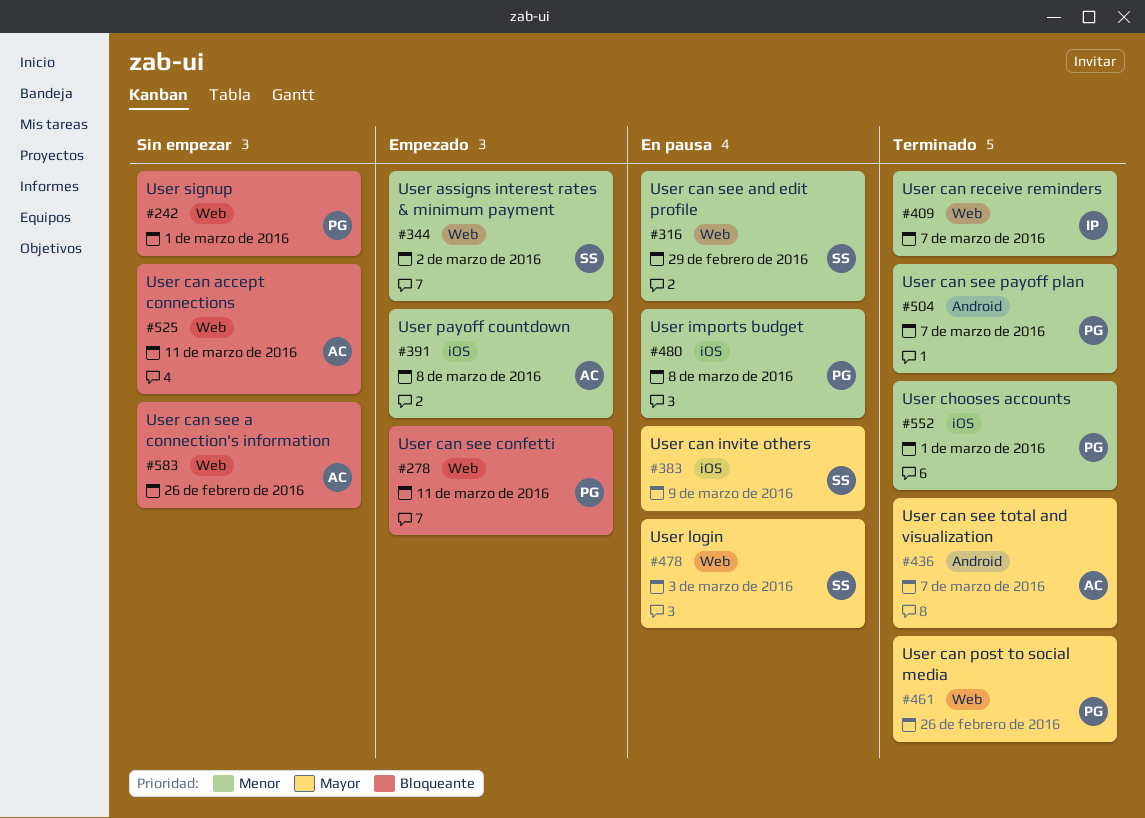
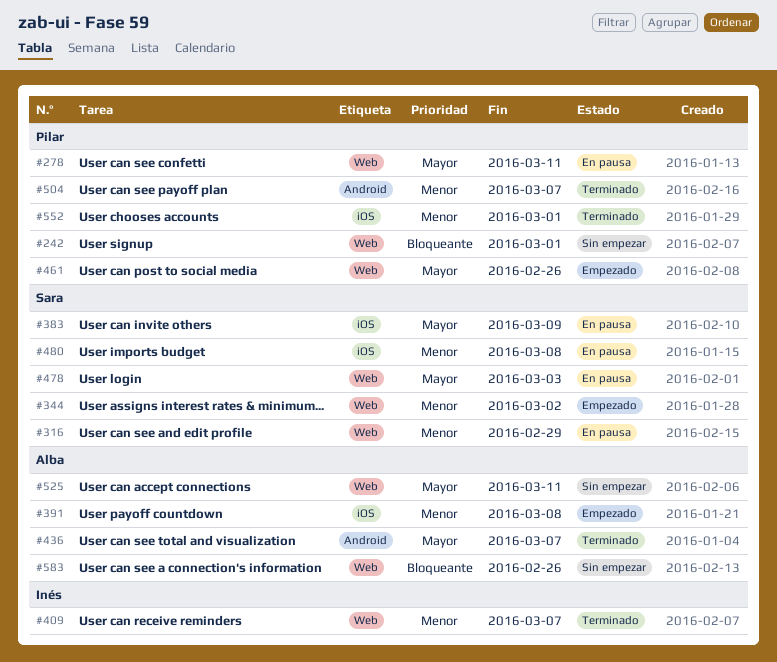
#278, status: Empezado -> En pausa
#278, priority: Bloqueante -> Mayor
#461, status: Terminado -> Empezado
#480, owner: Pilar -> Sara
#525, priority: Bloqueante -> Mayor

